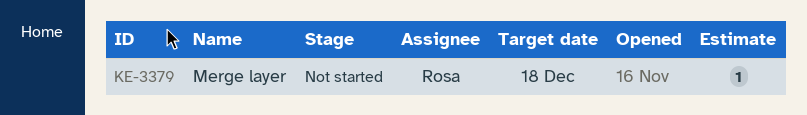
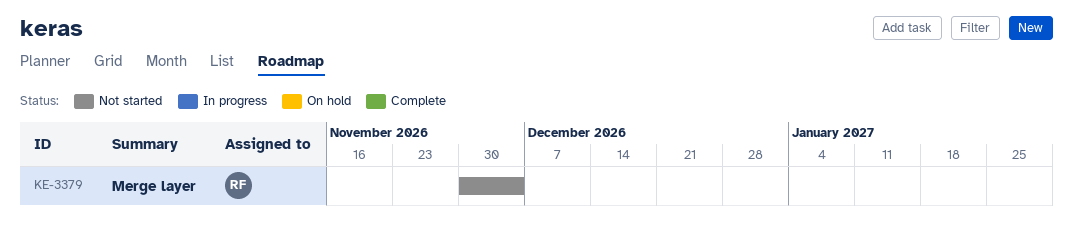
KE-3379, due: Dec 18 -> Dec 4

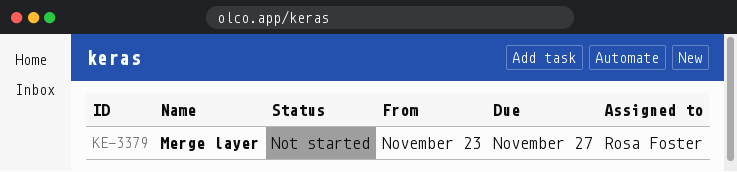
KE-3379, start: Nov 30 -> Nov 23
KE-3379, due: Dec 4 -> Nov 27

